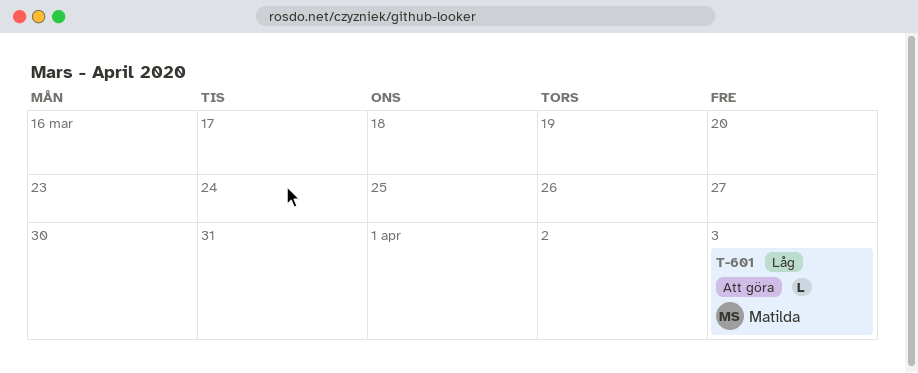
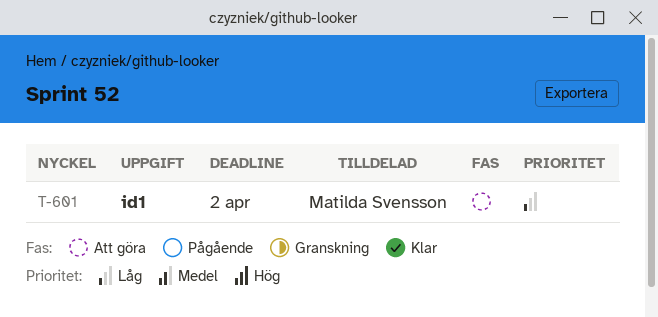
T-601, due: Apr 3 -> Apr 2

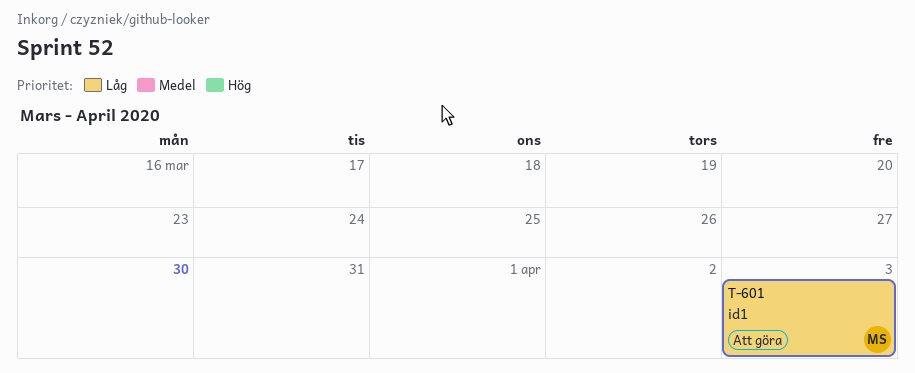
T-601, due: Apr 2 -> Apr 3

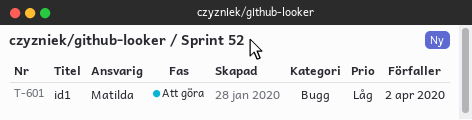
T-601, due: Apr 3 -> Apr 2

